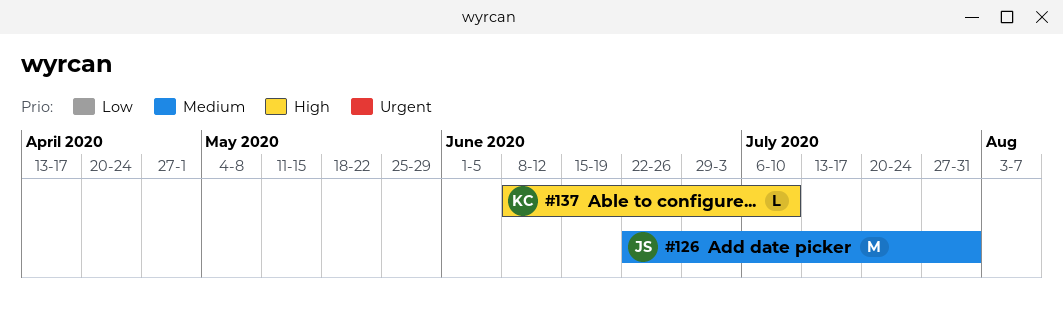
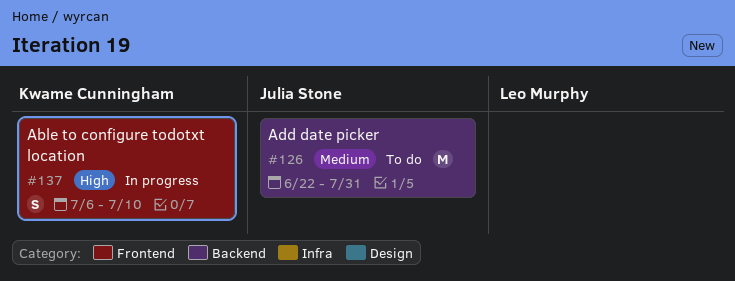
#137, estimate: L -> S
#137, start: Jun 8 -> Jul 6

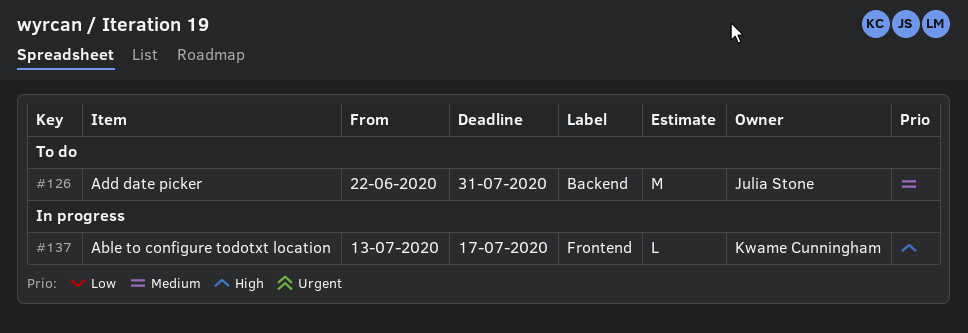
#137, estimate: S -> L
#137, start: Jul 6 -> Jul 13
#137, due: Jul 10 -> Jul 17

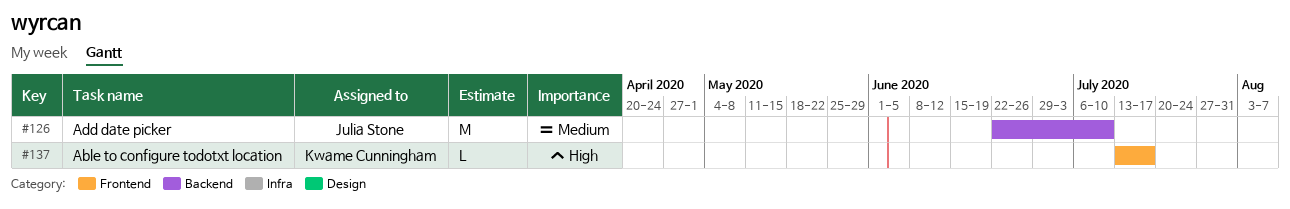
#126, due: Jul 31 -> Jul 10

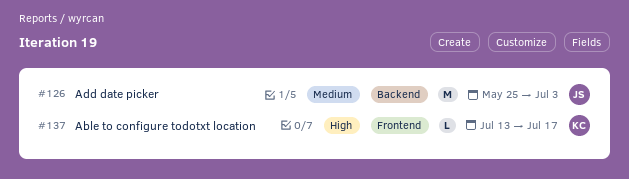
#126, start: Jun 22 -> May 25
#126, due: Jul 10 -> Jul 3

